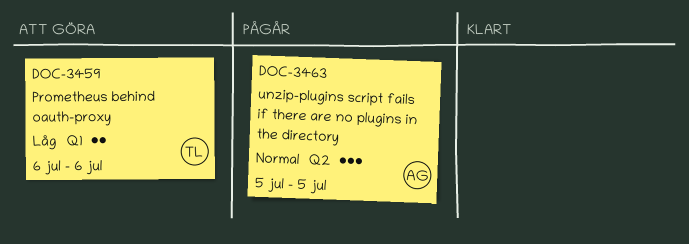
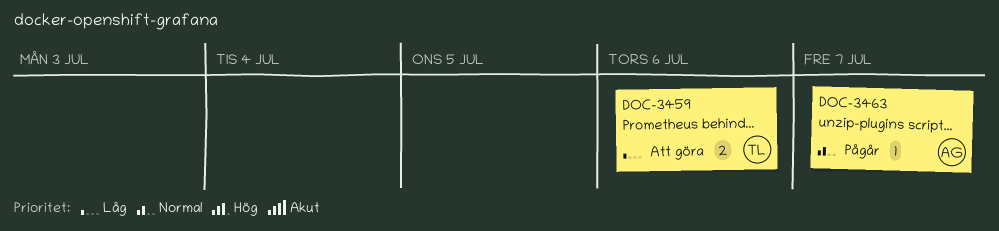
DOC-3463, estimate: 3 -> 1
DOC-3463, due: Jul 5 -> Jul 7

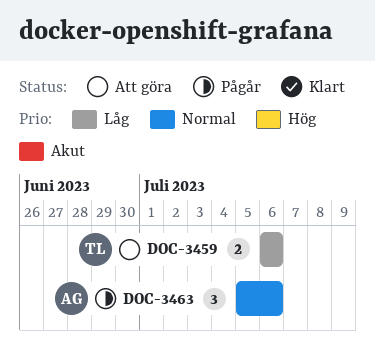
DOC-3463, estimate: 1 -> 3
DOC-3463, due: Jul 7 -> Jul 6

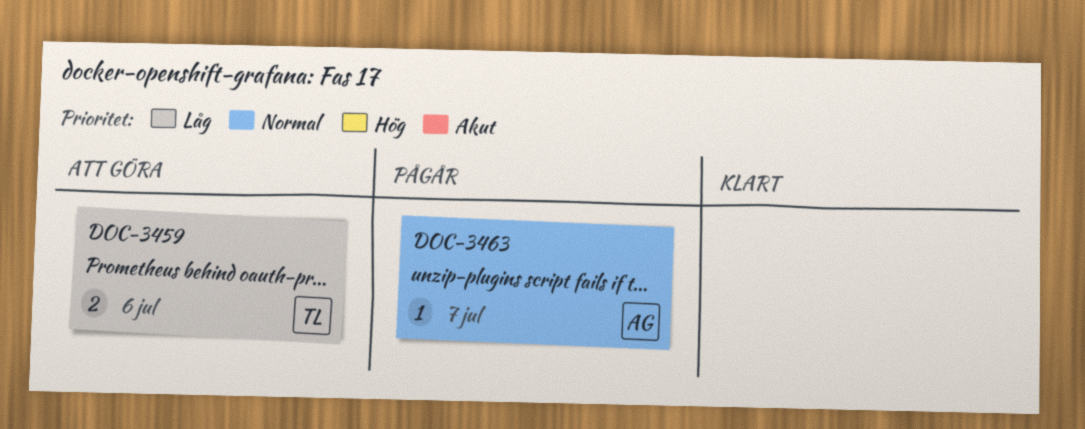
DOC-3463, estimate: 3 -> 1
DOC-3463, due: Jul 6 -> Jul 7

